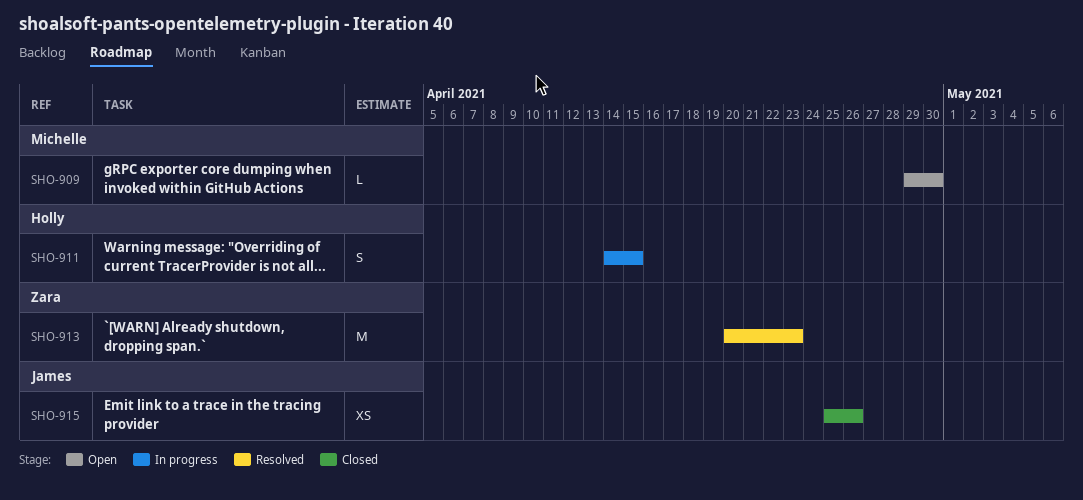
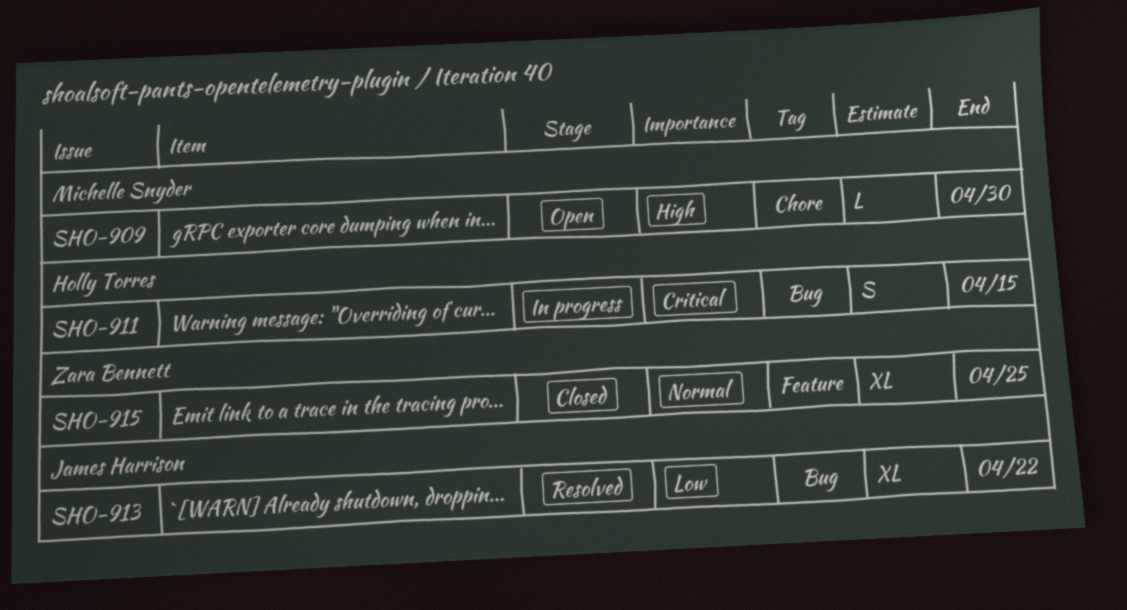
SHO-913, owner: Zara Bennett -> James Harrison
SHO-913, estimate: M -> XL
SHO-913, due: Apr 23 -> Apr 22
SHO-915, owner: James Harrison -> Zara Bennett
SHO-915, estimate: XS -> XL
SHO-915, due: Apr 26 -> Apr 25

